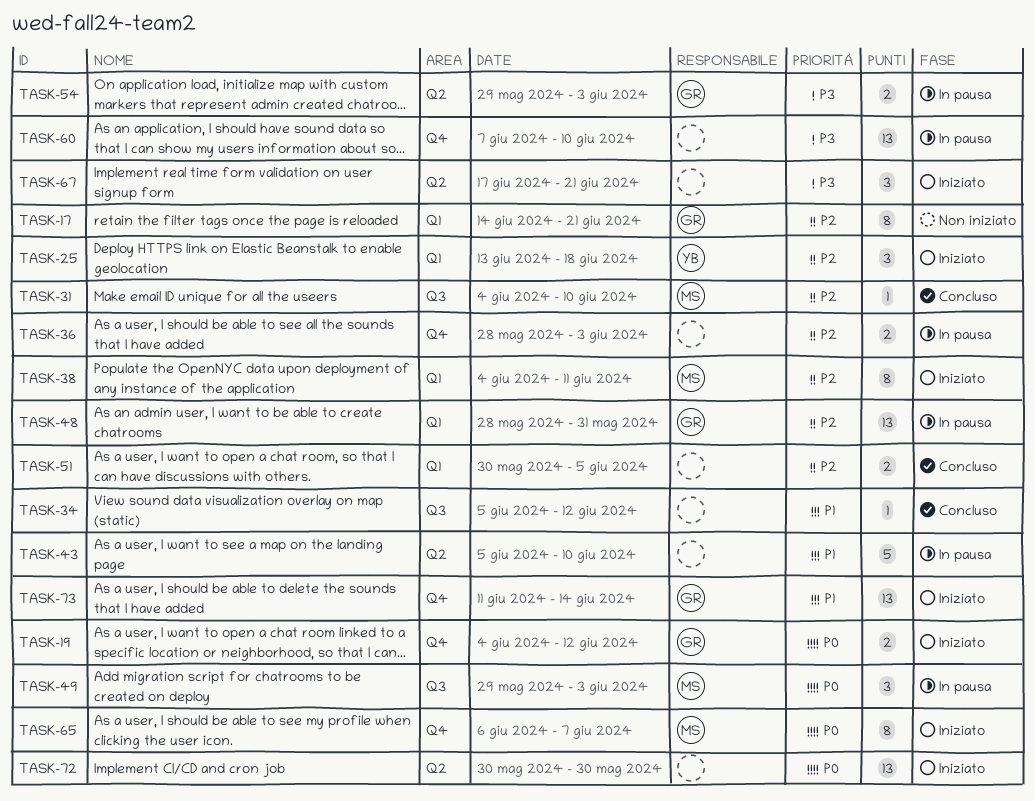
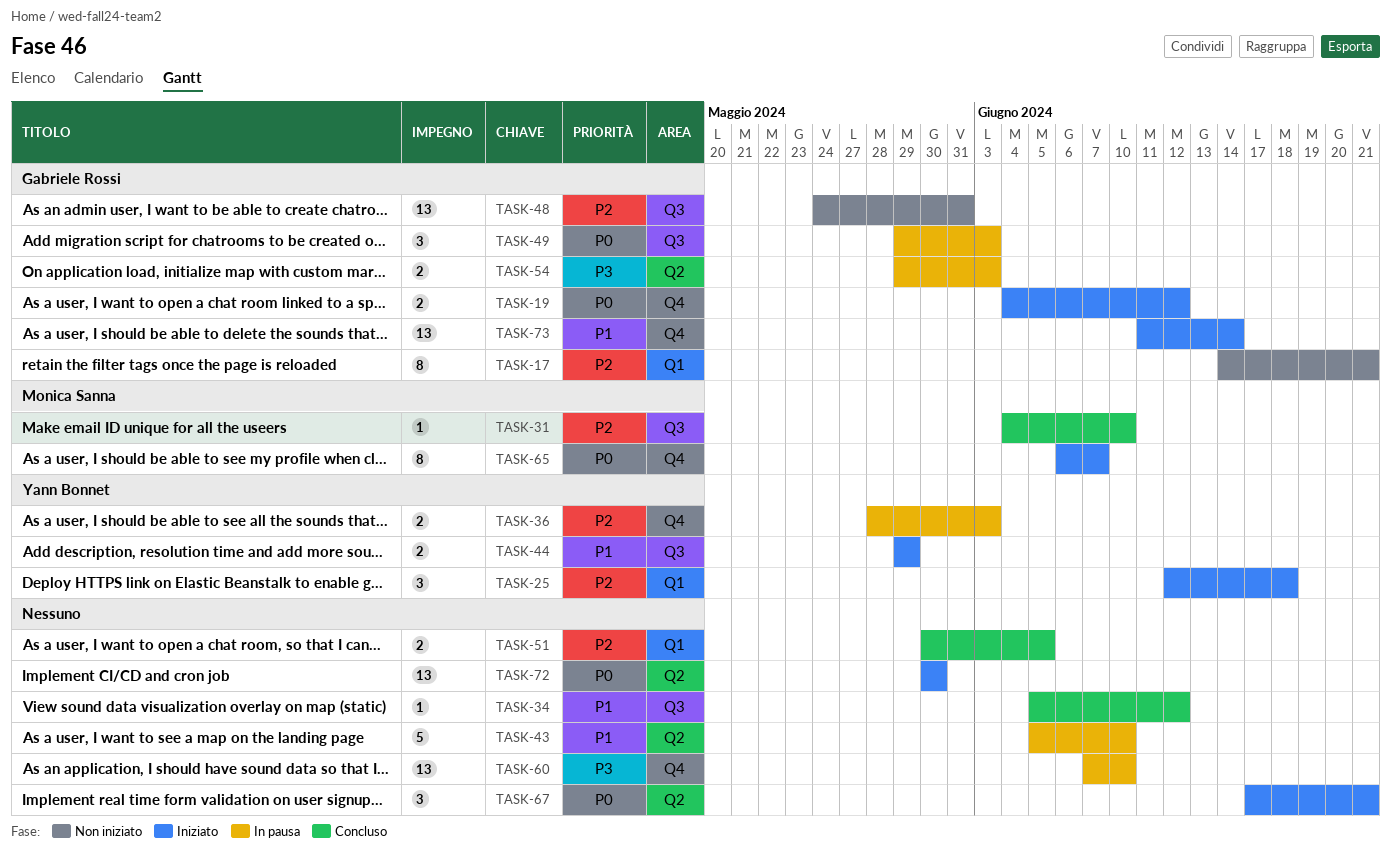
TASK-25, start: Jun 13 -> Jun 12
TASK-36, owner: none -> Yann Bonnet
TASK-38: present -> none
TASK-44: none -> present
TASK-48, status: In pausa -> Non iniziato
TASK-48, label: Q1 -> Q3
TASK-48, start: May 28 -> May 24
TASK-49, owner: Monica Sanna -> Gabriele Rossi
TASK-67, priority: P3 -> P0

